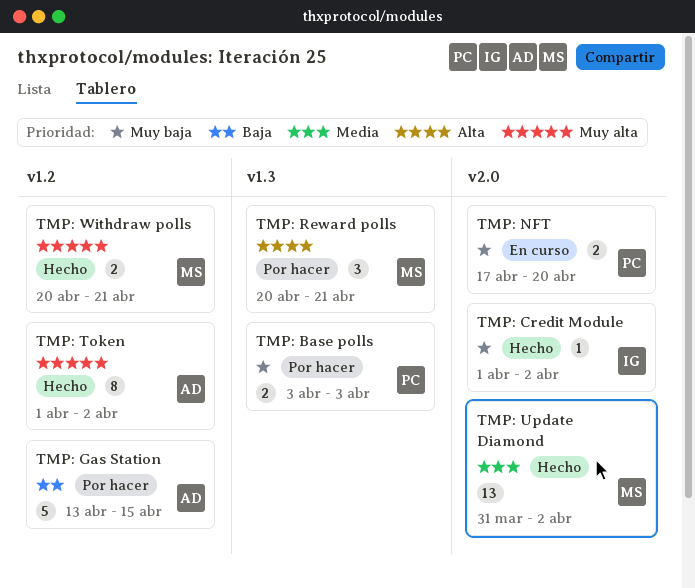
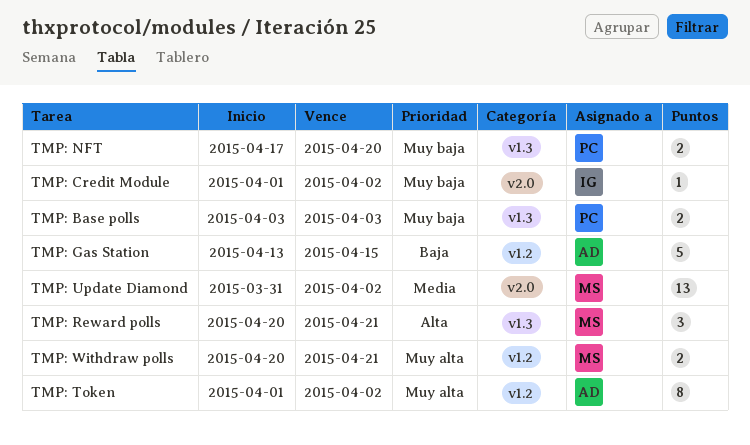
TMP: NFT, label: v2.0 -> v1.3

